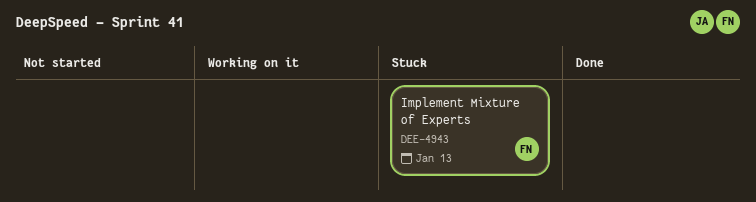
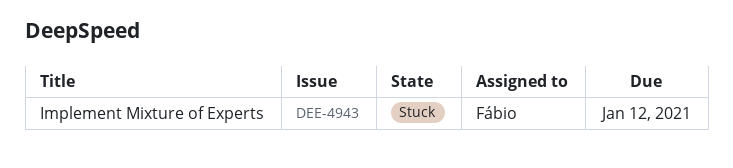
DEE-4943, due: Jan 13 -> Jan 12

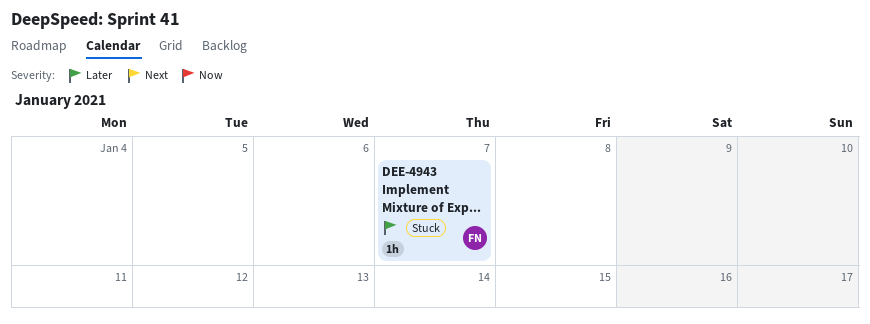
DEE-4943, due: Jan 12 -> Jan 7

